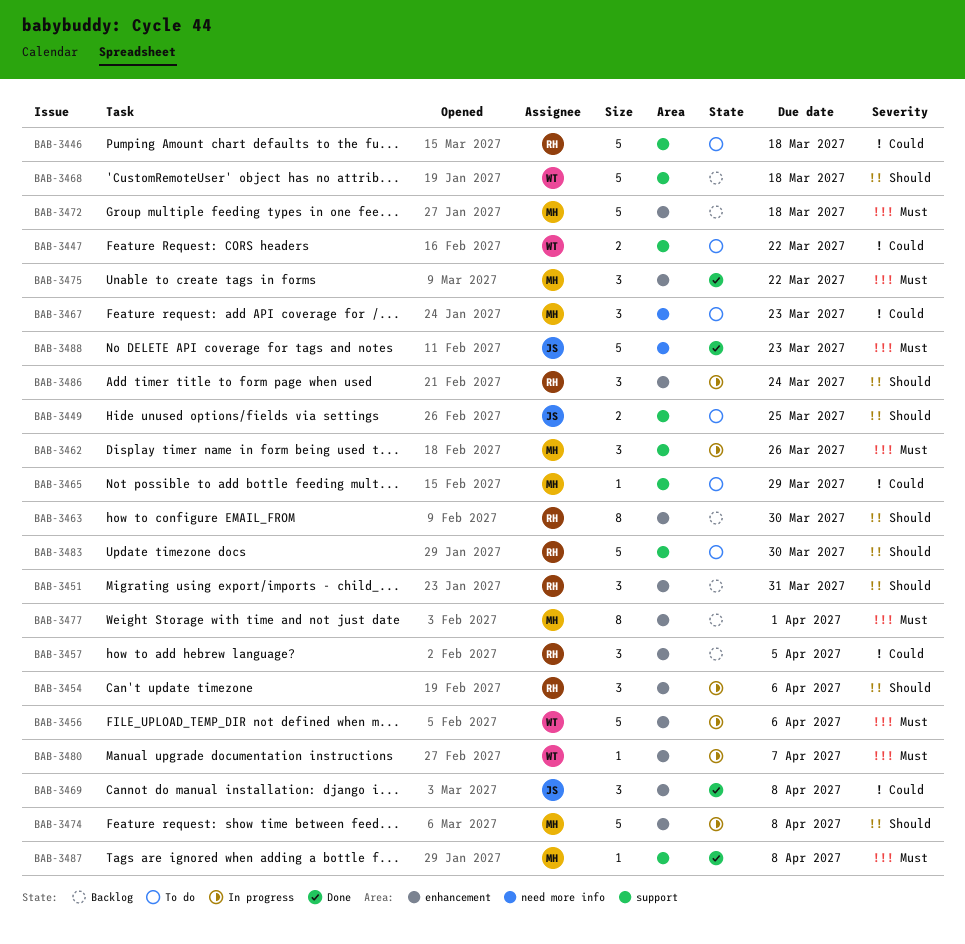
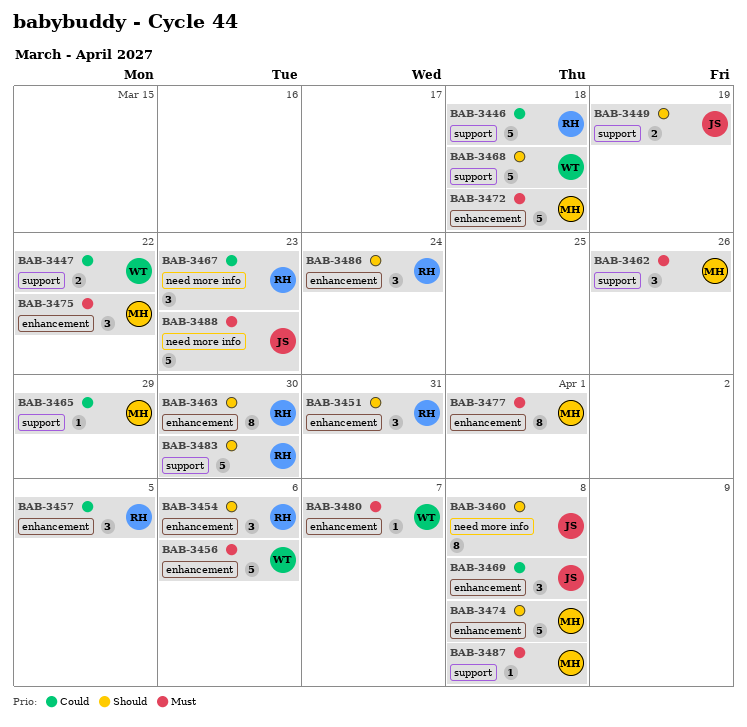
BAB-3449, due: Mar 25 -> Mar 19
BAB-3460: none -> present
BAB-3467, owner: MH -> RH

